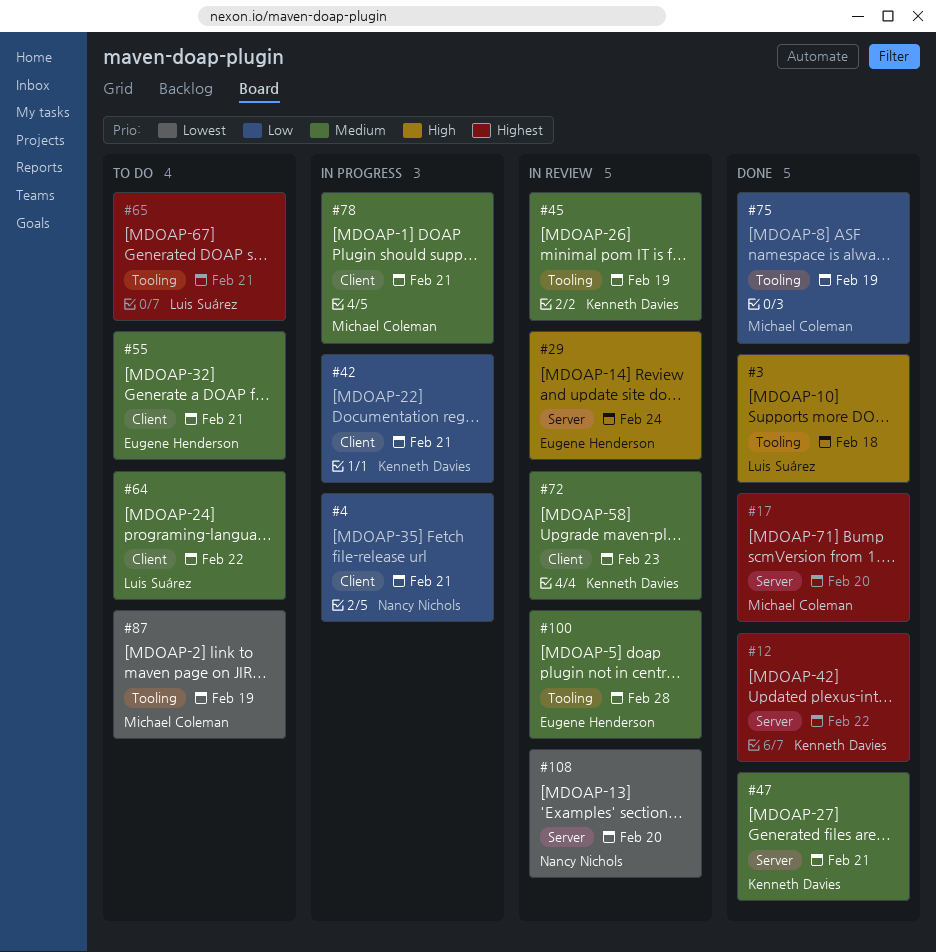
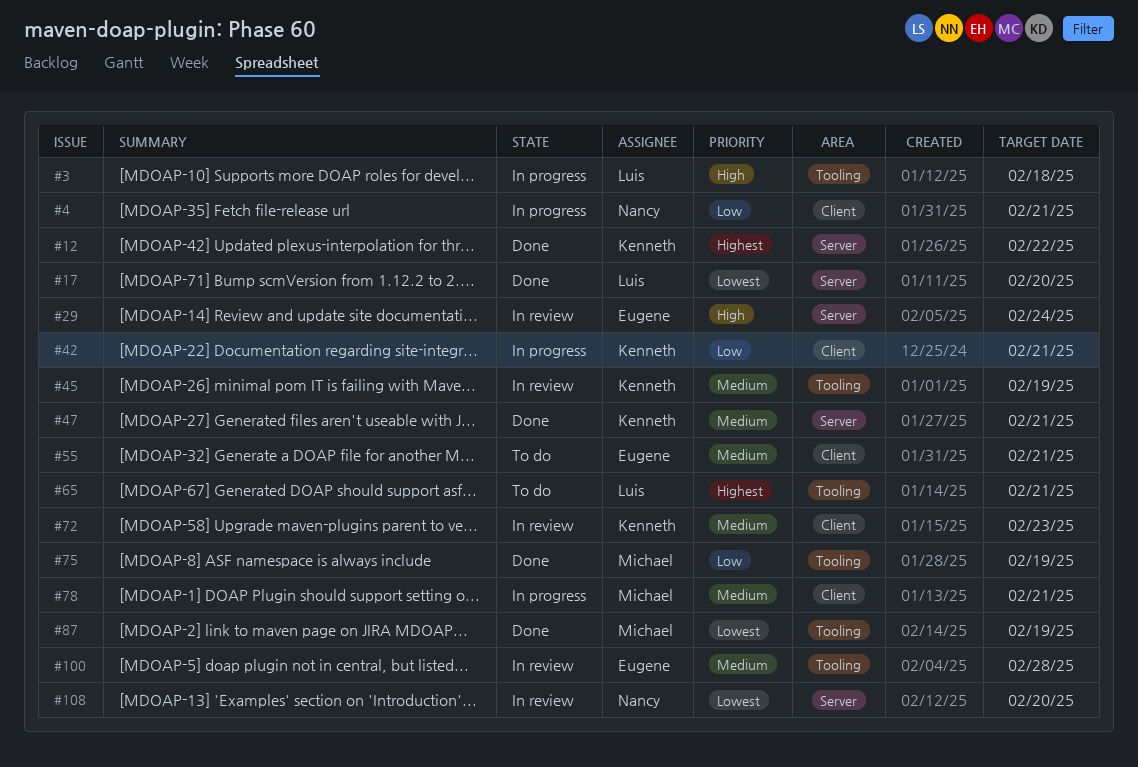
#3, status: Done -> In progress
#17, owner: Michael Coleman -> Luis Suárez
#17, priority: Highest -> Lowest
#64: present -> none
#87, status: To do -> Done

